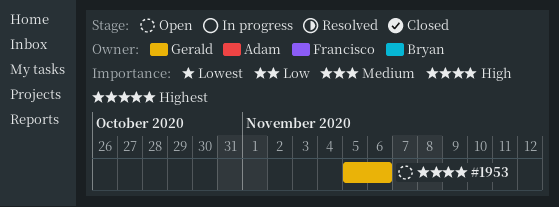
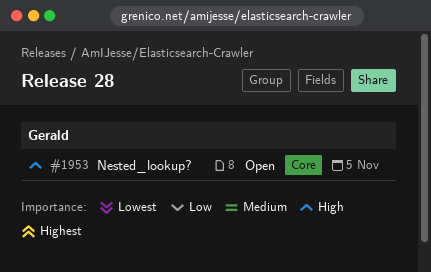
#1953, due: Nov 6 -> Nov 5

